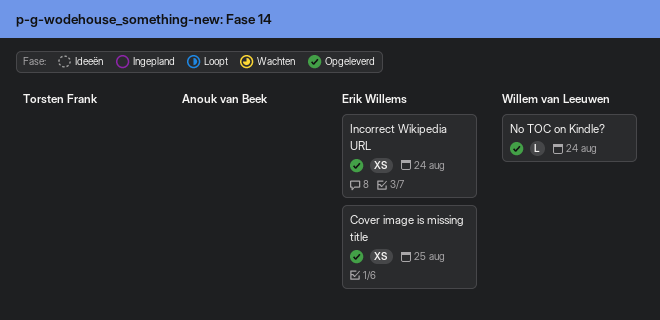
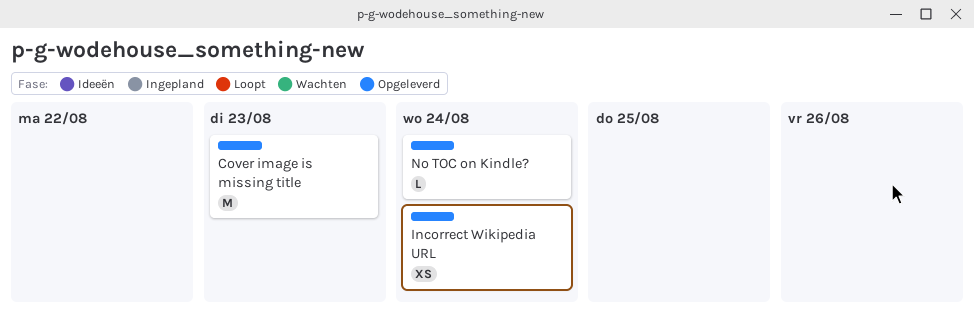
Cover image is missing title, estimate: XS -> M
Cover image is missing title, due: Aug 25 -> Aug 23

